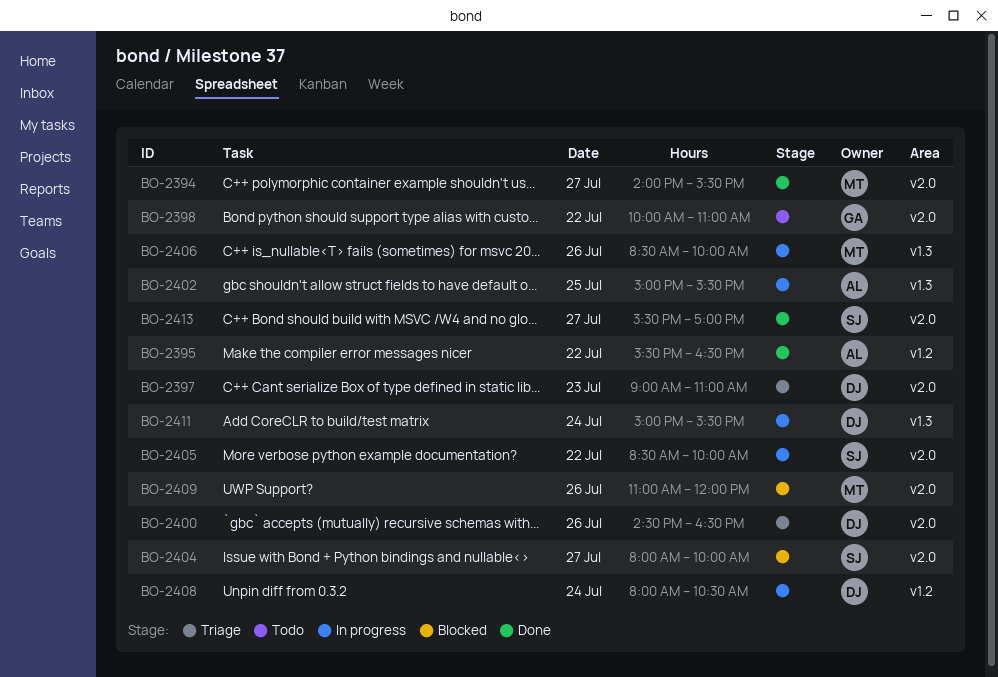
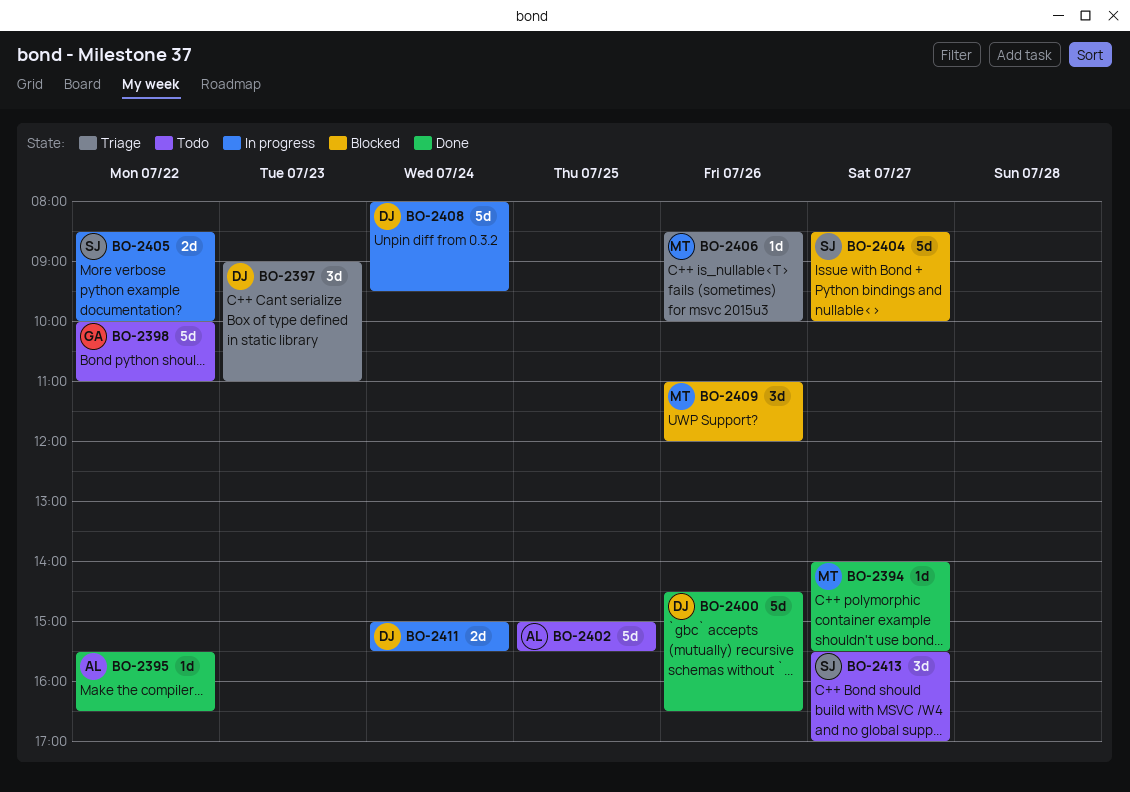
BO-2400, status: Triage -> Done
BO-2402, status: In progress -> Todo
BO-2404, begins: 08:00 -> 08:30
BO-2406, status: In progress -> Triage
BO-2408, ends: 10:30 -> 09:30
BO-2413, status: Done -> Todo

